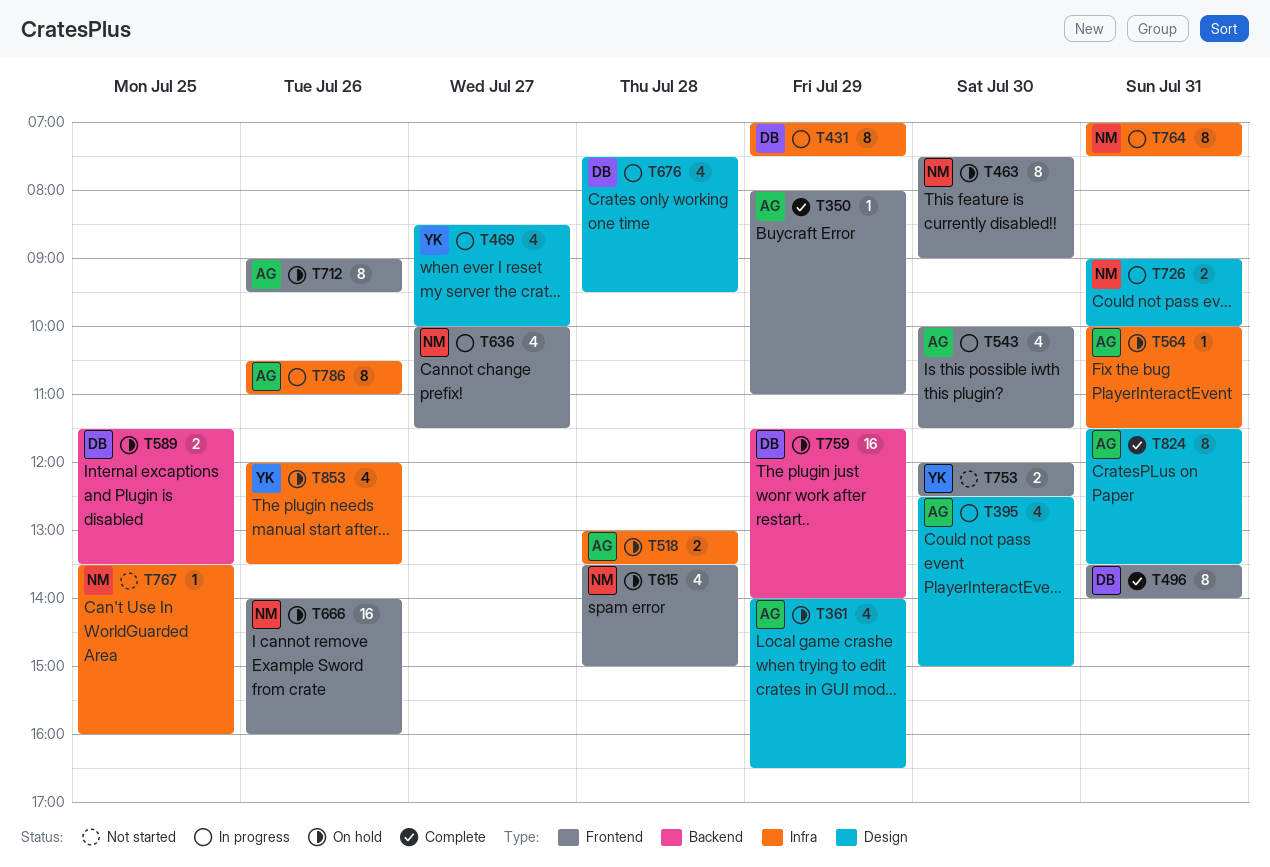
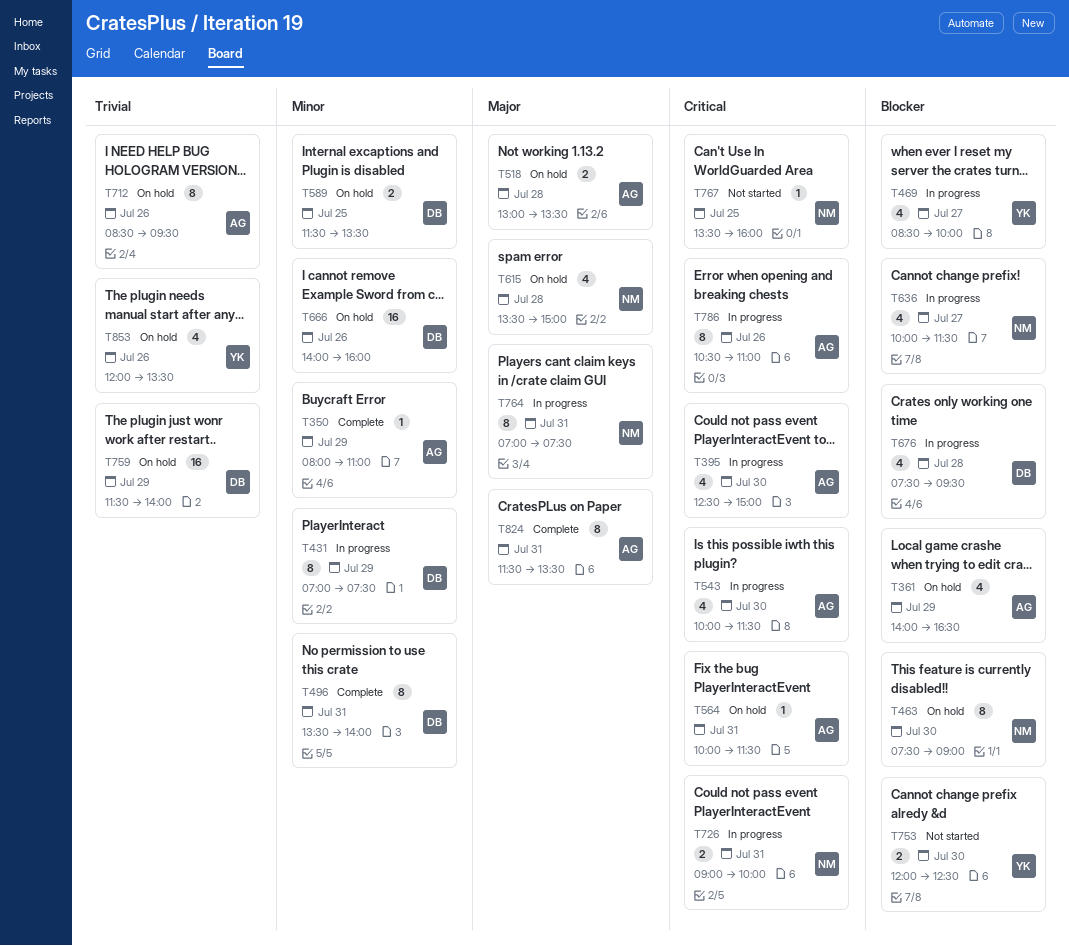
T666, owner: NM -> DB
T712, begins: 09:00 -> 08:30

